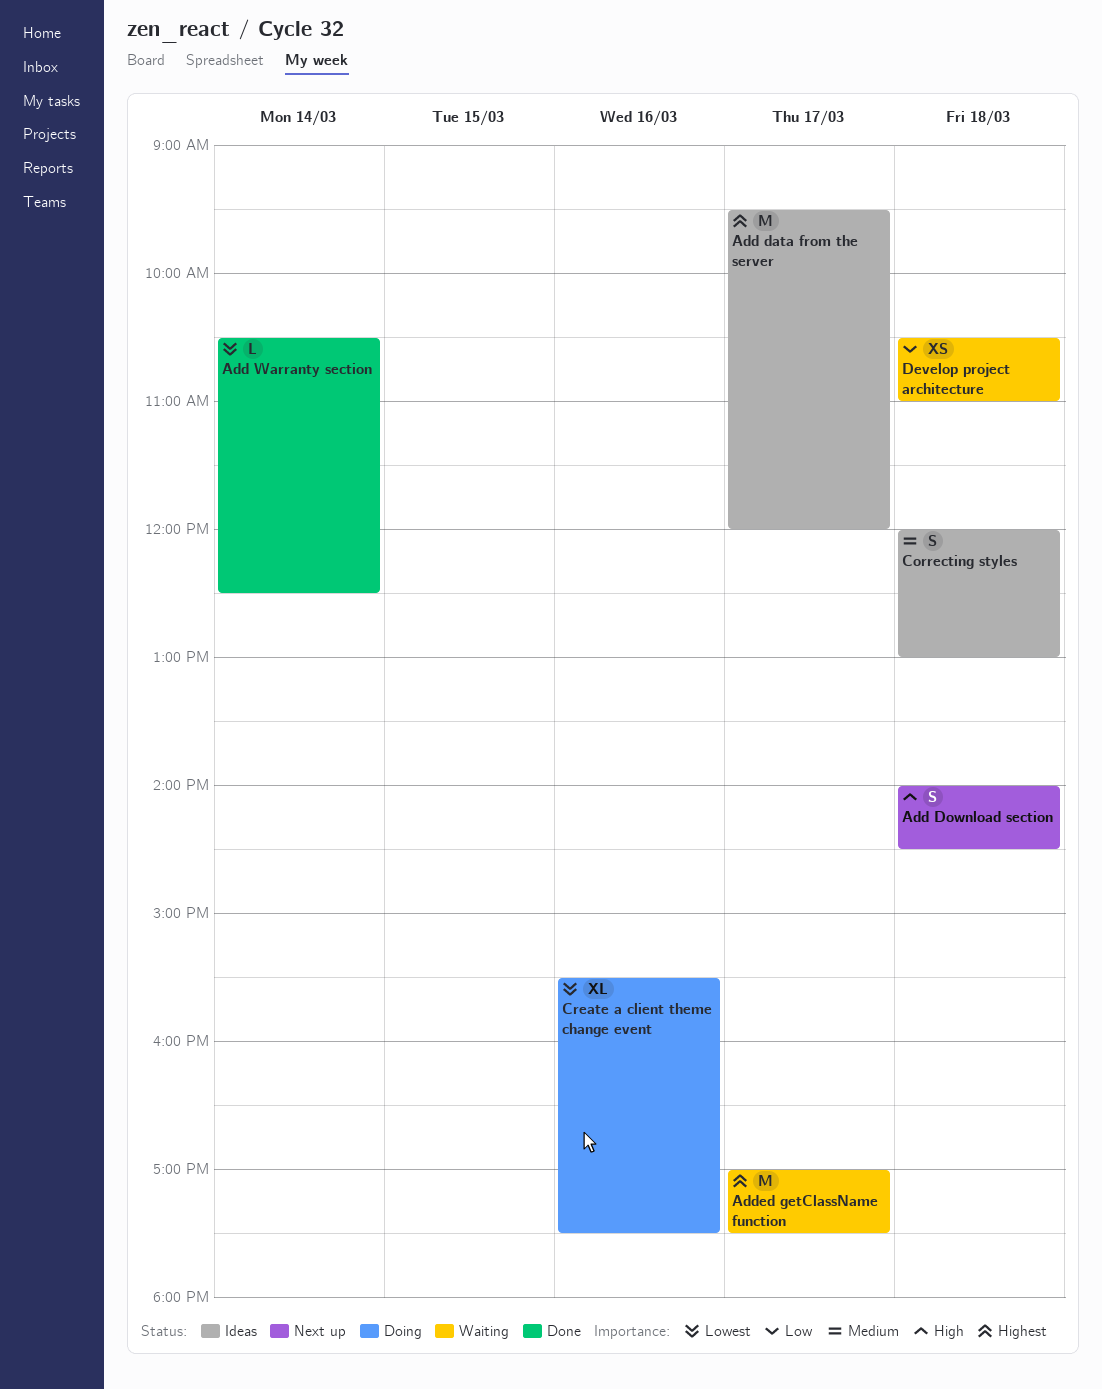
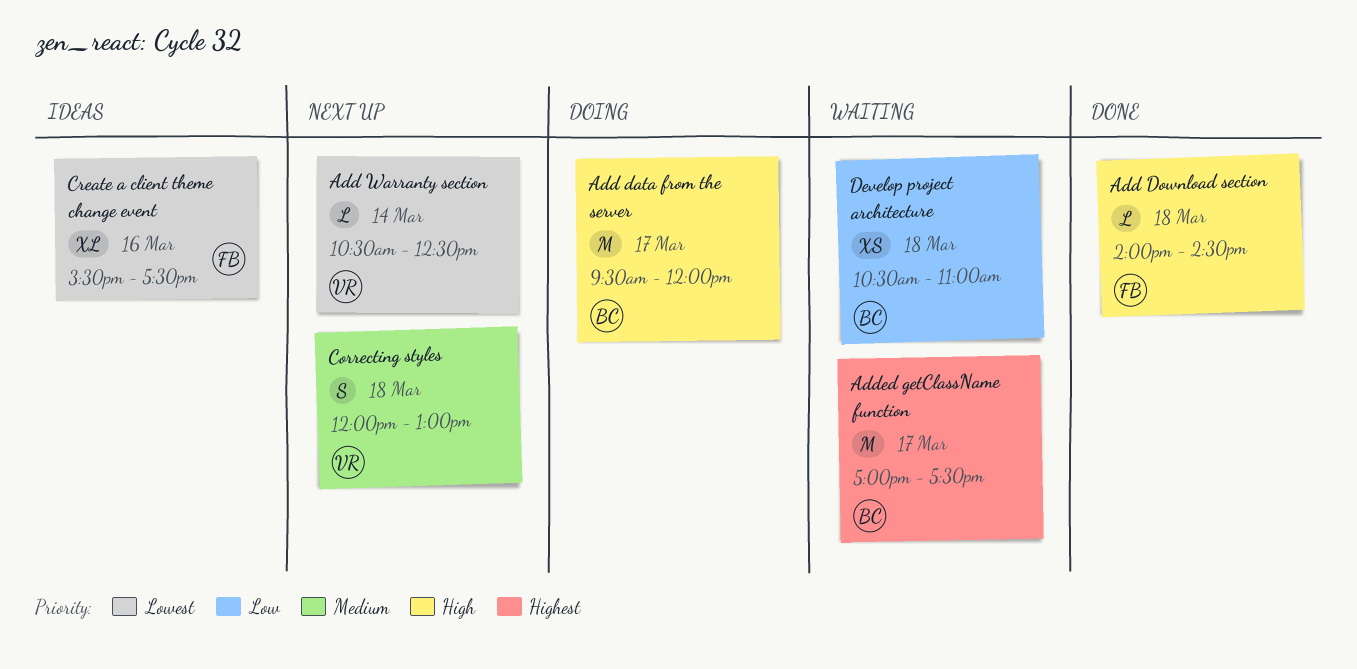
Add data from the server, status: Ideas -> Doing
Add data from the server, priority: Highest -> High
Add Download section, status: Next up -> Done
Add Download section, estimate: S -> L
Add Warranty section, status: Done -> Next up
Correcting styles, status: Ideas -> Next up
Create a client theme change event, status: Doing -> Ideas

